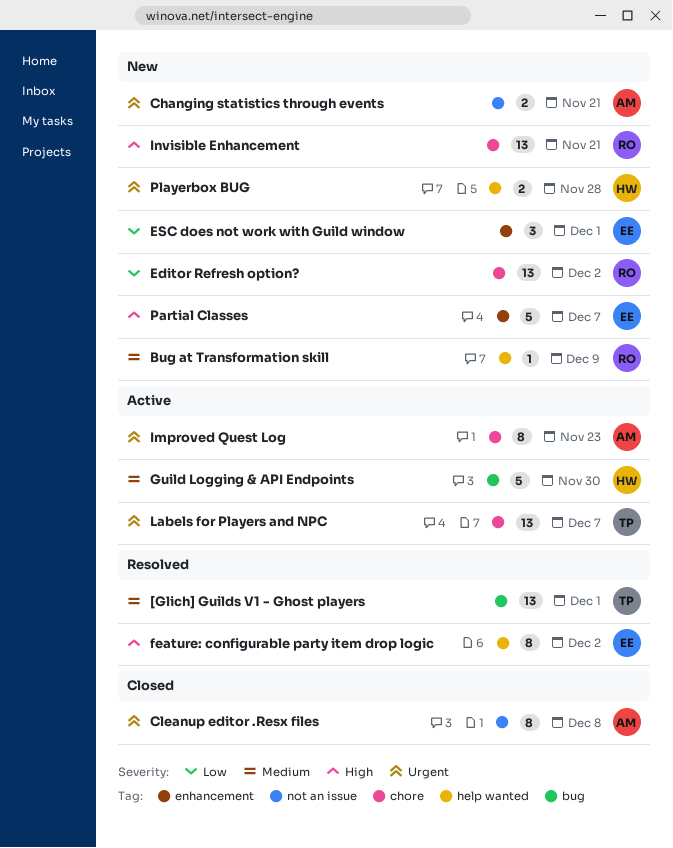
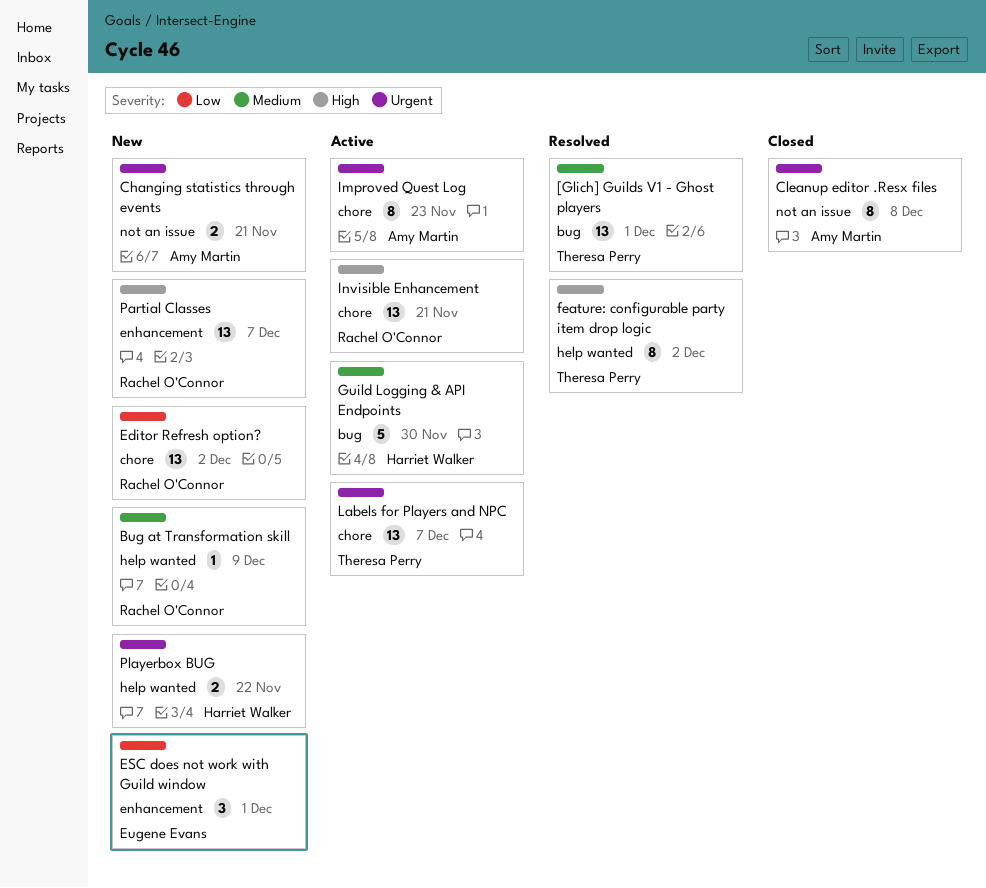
feature: configurable party item drop logic, owner: Eugene Evans -> Theresa Perry
Invisible Enhancement, status: New -> Active
Partial Classes, owner: Eugene Evans -> Rachel O'Connor
Partial Classes, estimate: 5 -> 13
Playerbox BUG, due: Nov 28 -> Nov 22

